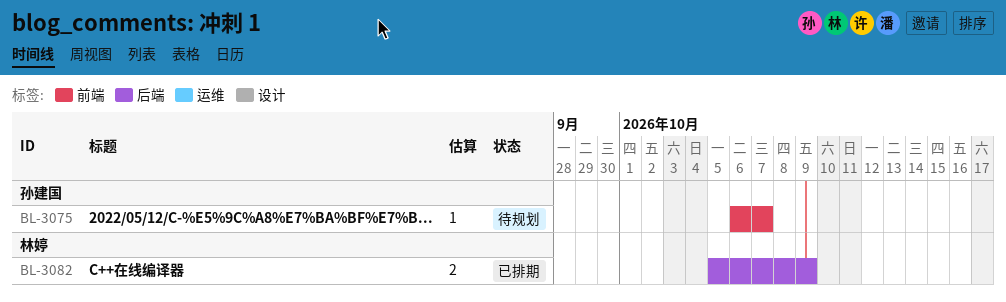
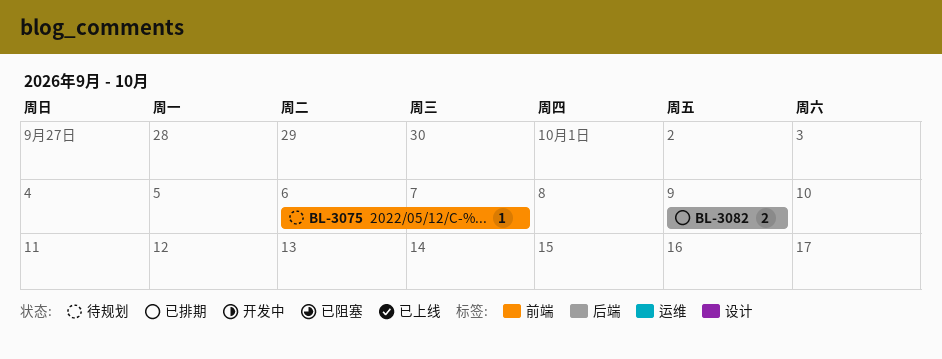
BL-3082, start: Oct 5 -> Oct 9

